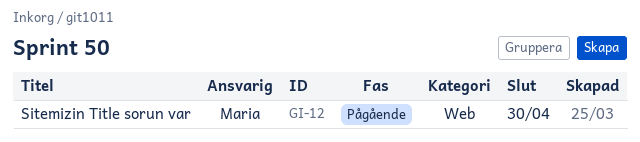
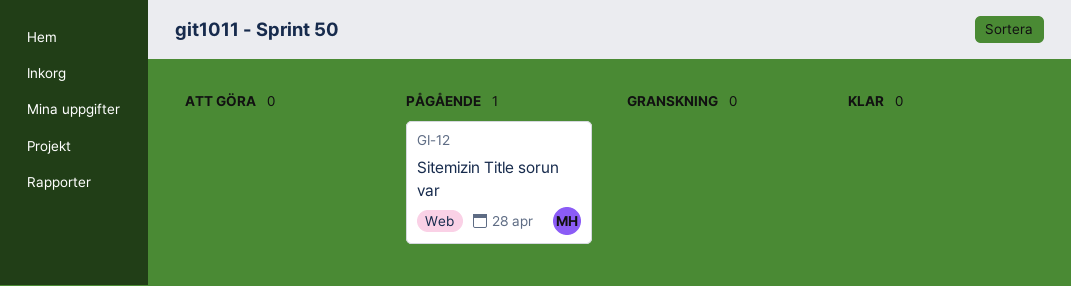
GI-12, due: Apr 30 -> Apr 28

